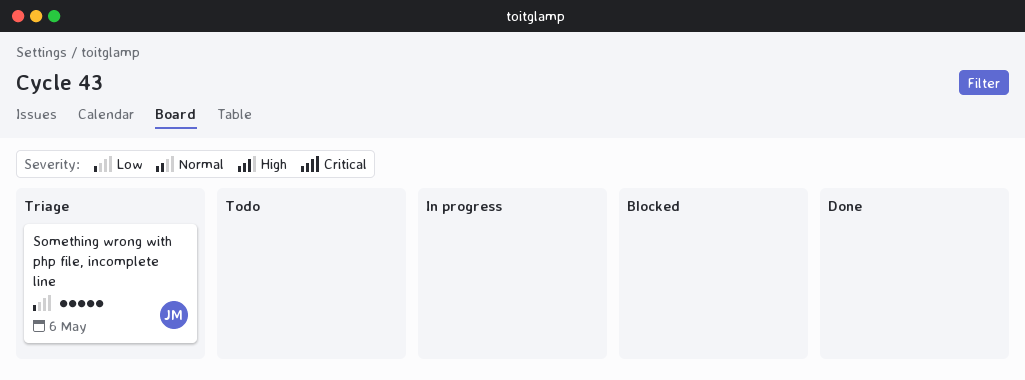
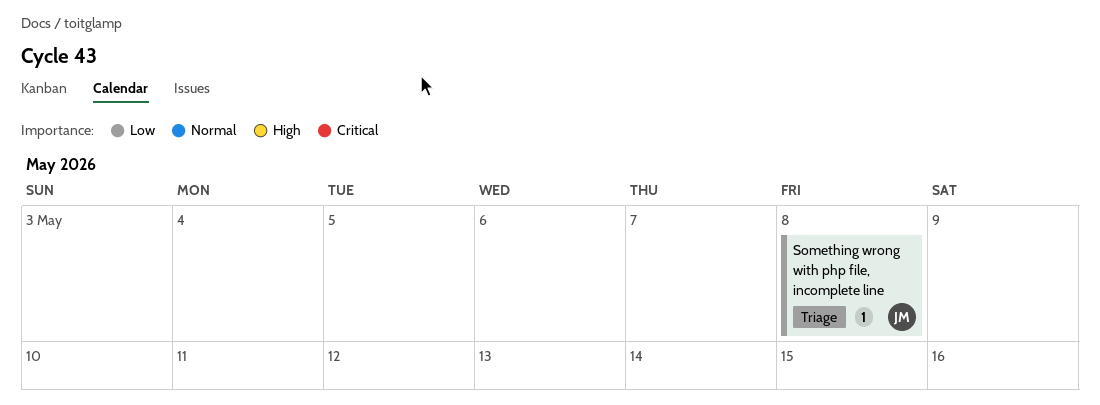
Something wrong with php file, incomplete line, estimate: 5 -> 1
Something wrong with php file, incomplete line, due: May 6 -> May 8

